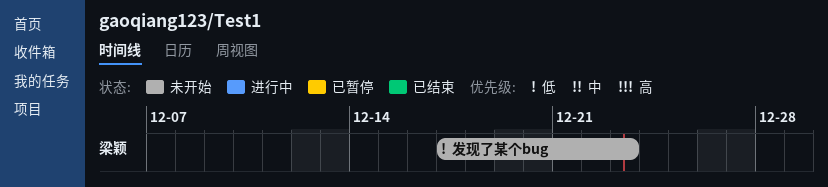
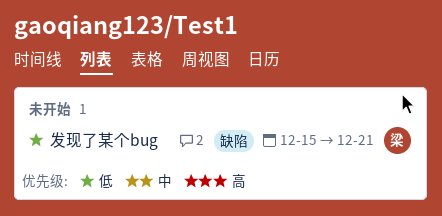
发现了某个bug, start: Dec 17 -> Dec 15
发现了某个bug, due: Dec 23 -> Dec 21

